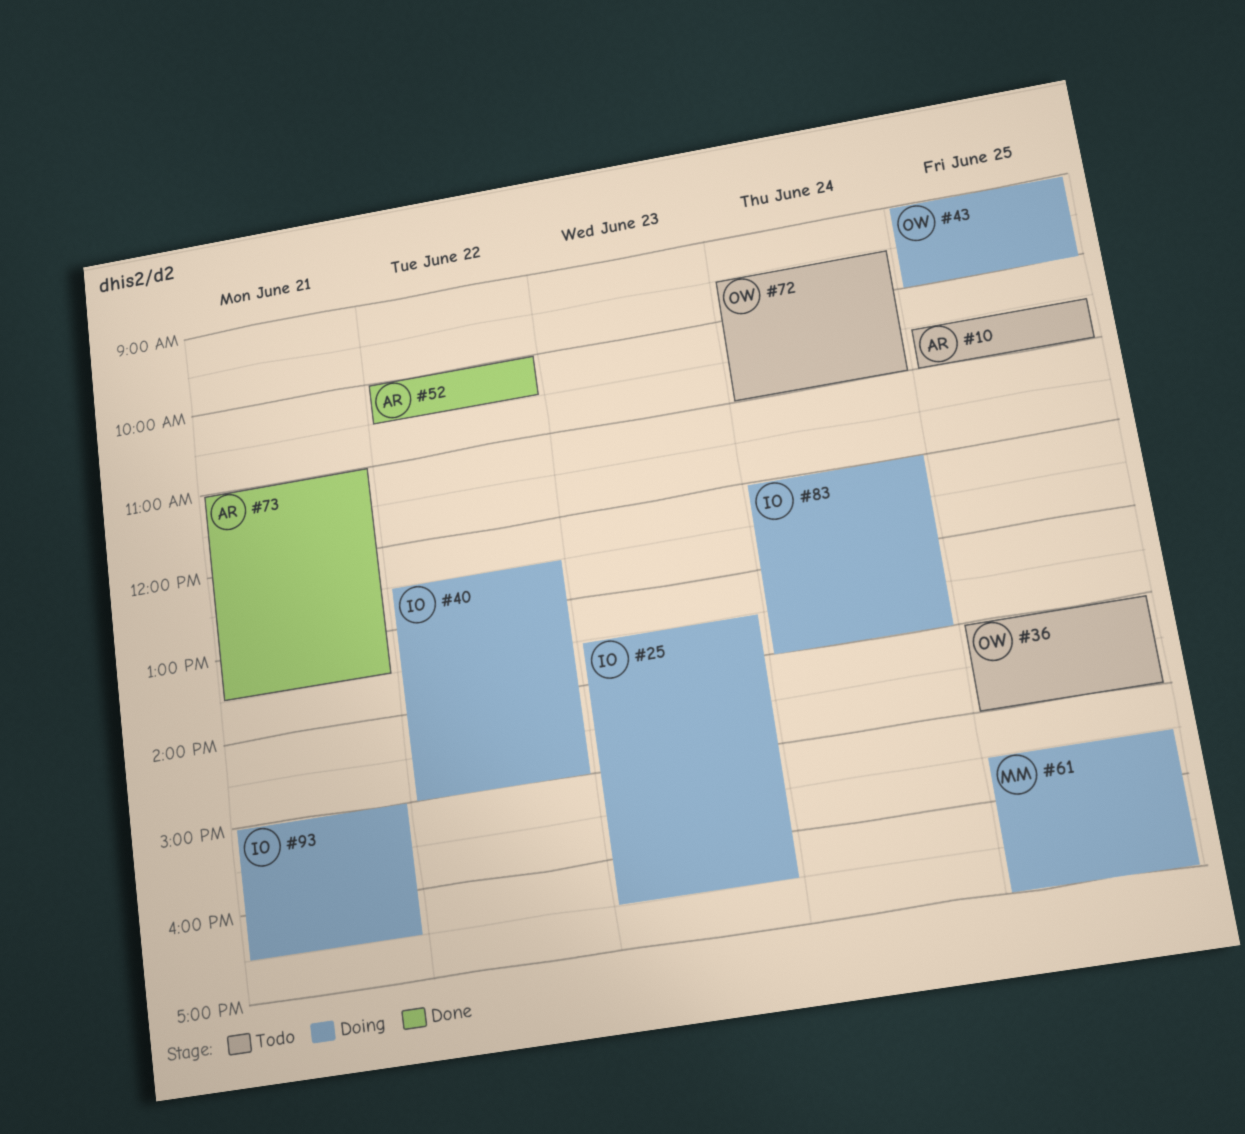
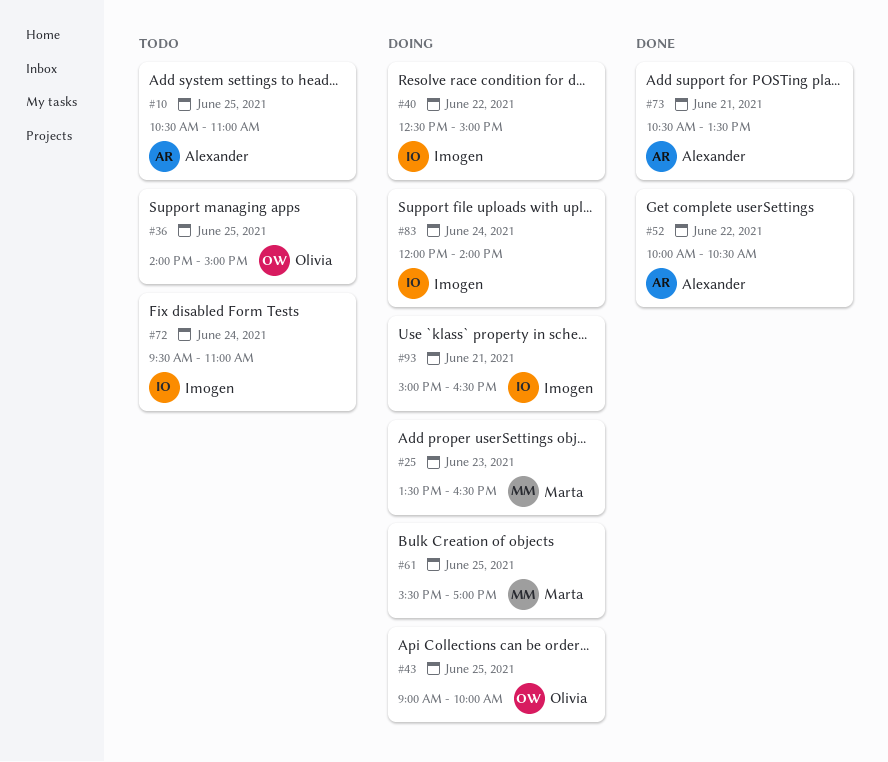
#25, owner: Imogen -> Marta
#72, owner: Olivia -> Imogen
#73, begins: 11:00 -> 10:30

